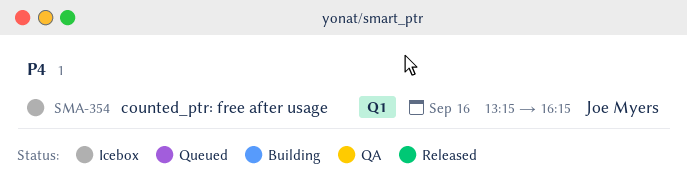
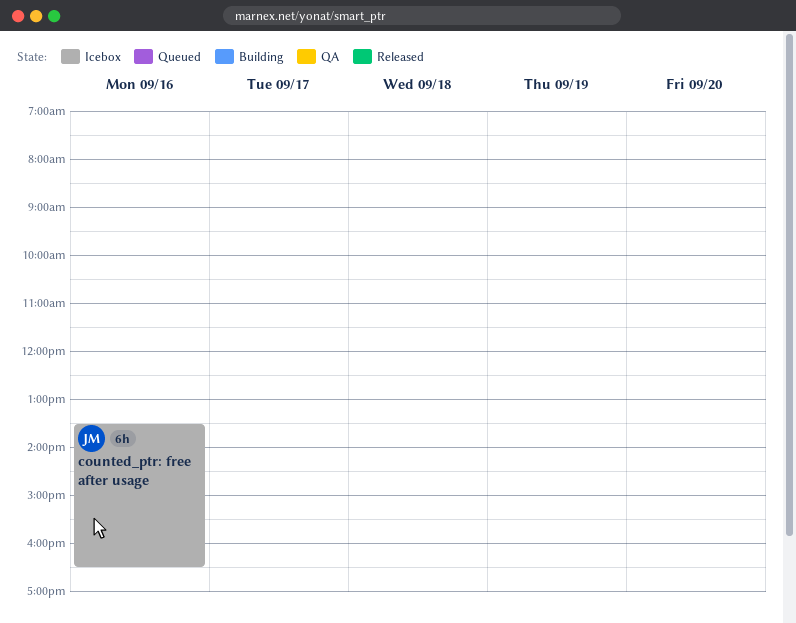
counted_ptr: free after usage, begins: 13:15 -> 13:30
counted_ptr: free after usage, ends: 16:15 -> 16:30

